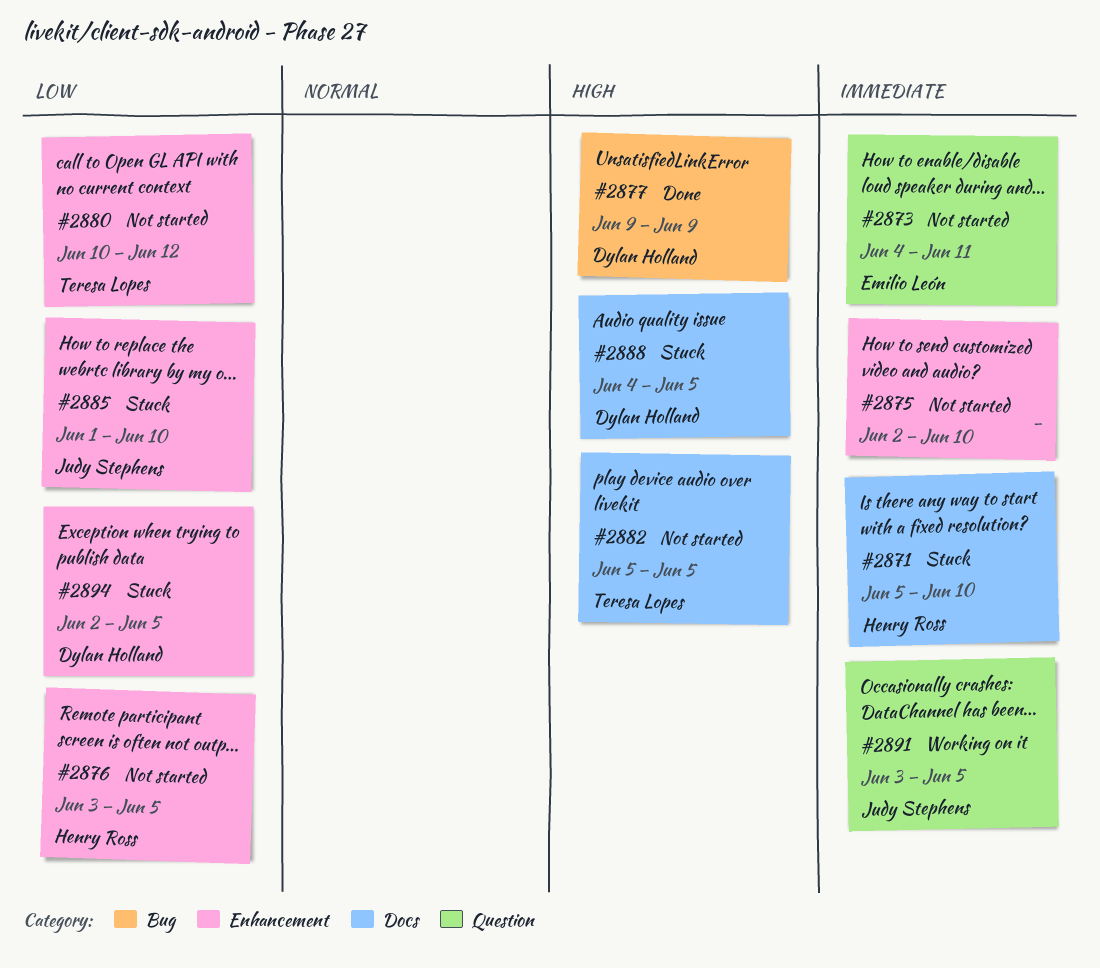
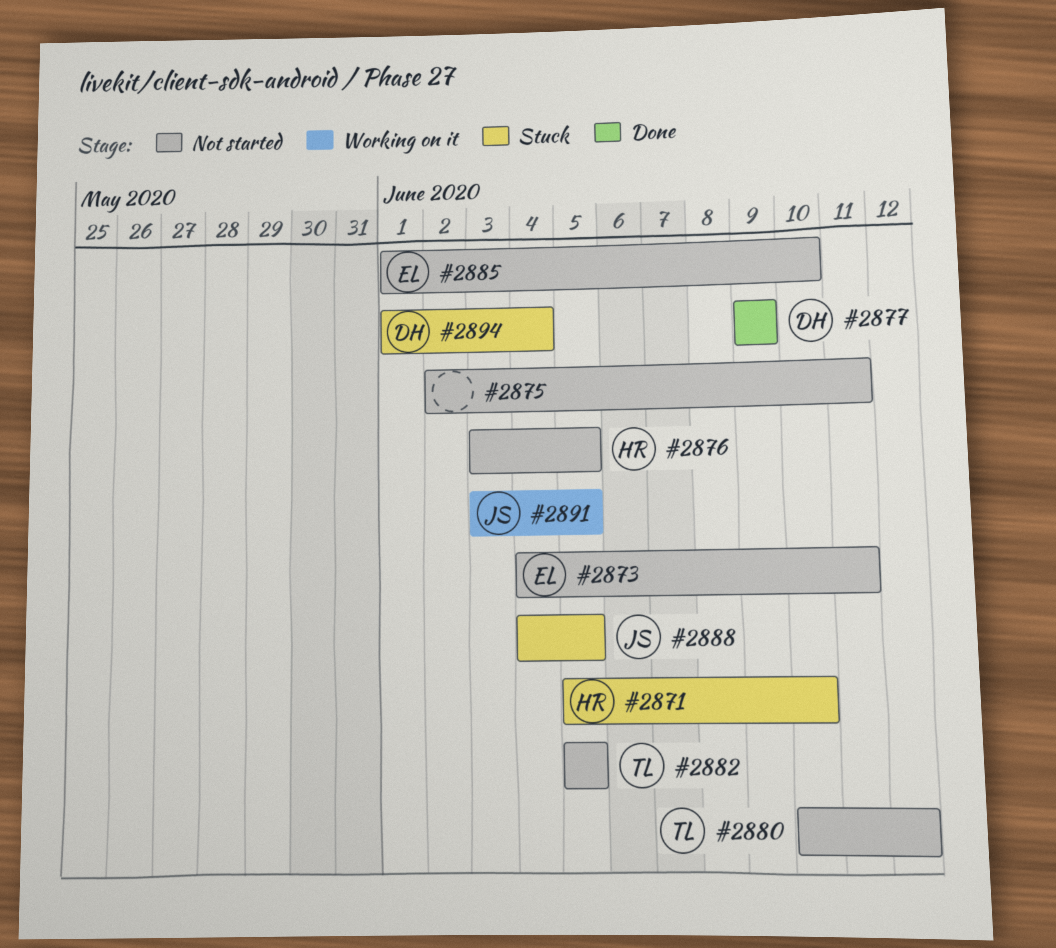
#2875, due: Jun 10 -> Jun 11
#2885, status: Stuck -> Not started
#2885, owner: Judy Stephens -> Emilio León
#2888, owner: Dylan Holland -> Judy Stephens
#2894, start: Jun 2 -> Jun 1
#2894, due: Jun 5 -> Jun 4

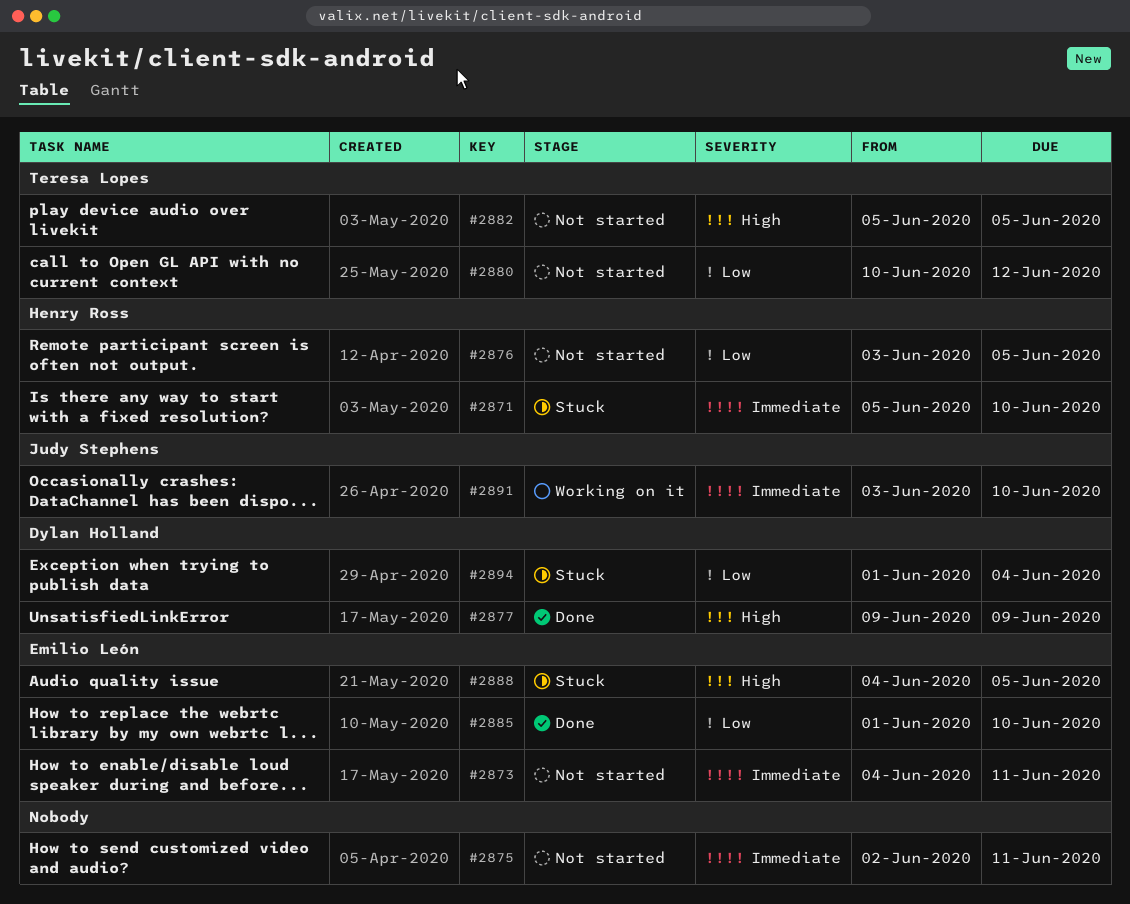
#2885, status: Not started -> Done
#2888, owner: Judy Stephens -> Emilio León
#2891, due: Jun 5 -> Jun 10

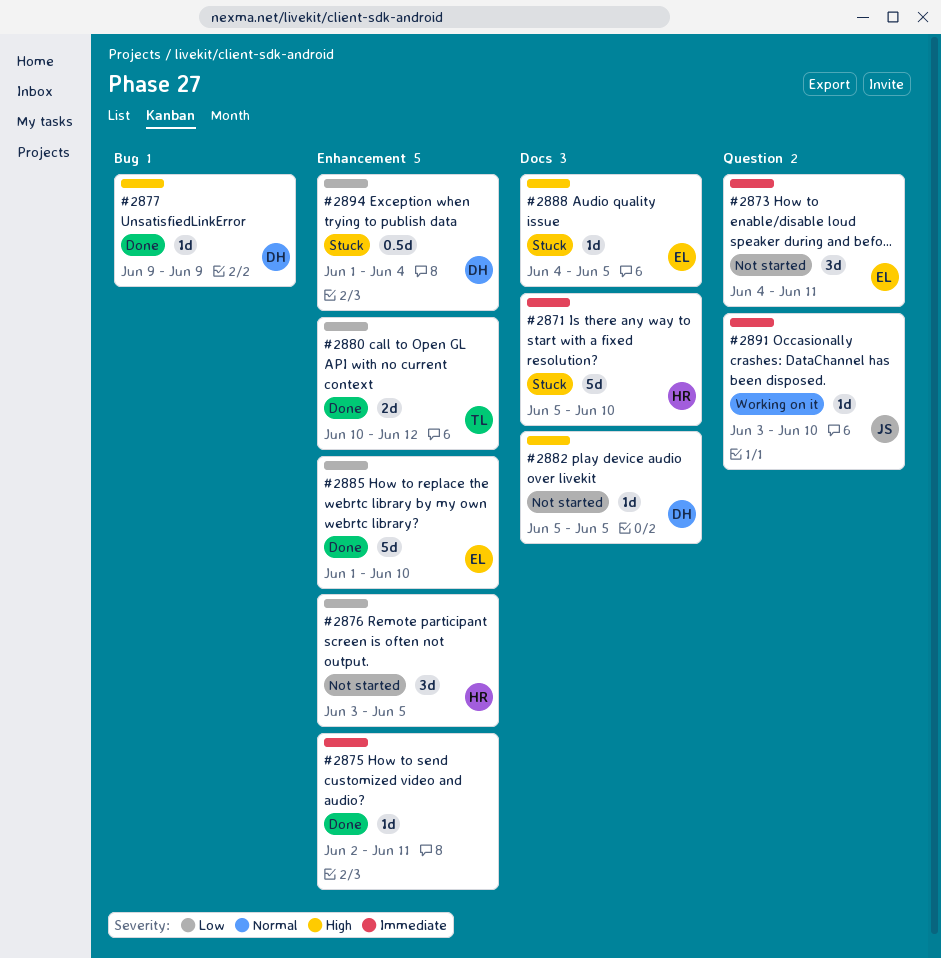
#2875, status: Not started -> Done
#2880, status: Not started -> Done
#2882, owner: Teresa Lopes -> Dylan Holland

